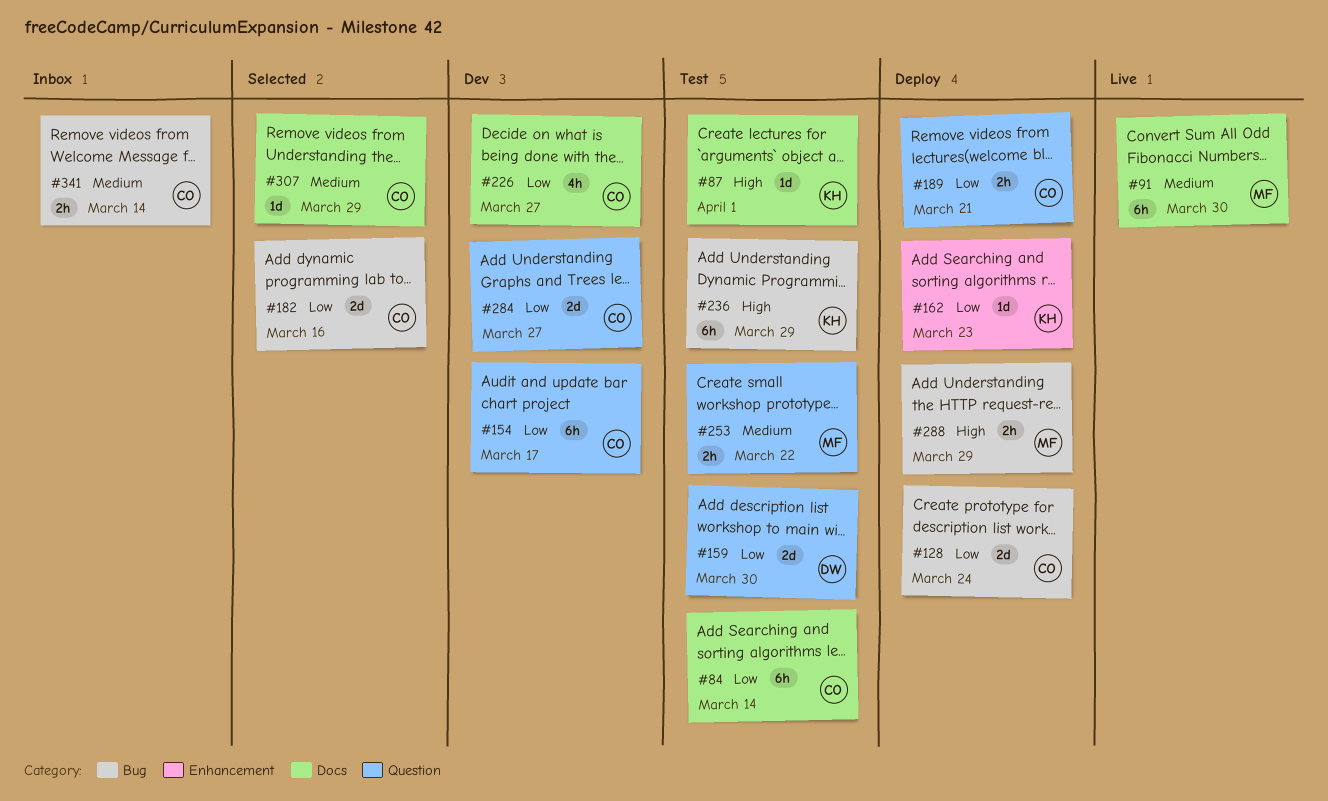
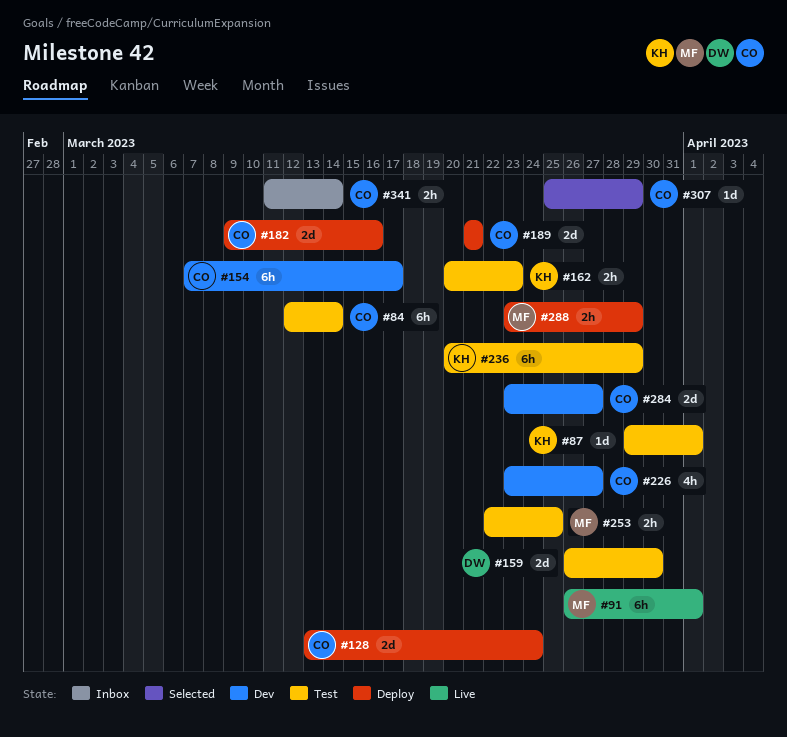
#91, due: Mar 30 -> Apr 1
#162, status: Deploy -> Test
#162, estimate: 1d -> 2h
#182, status: Selected -> Deploy
#189, estimate: 2h -> 2d
#253, due: Mar 22 -> Mar 25

